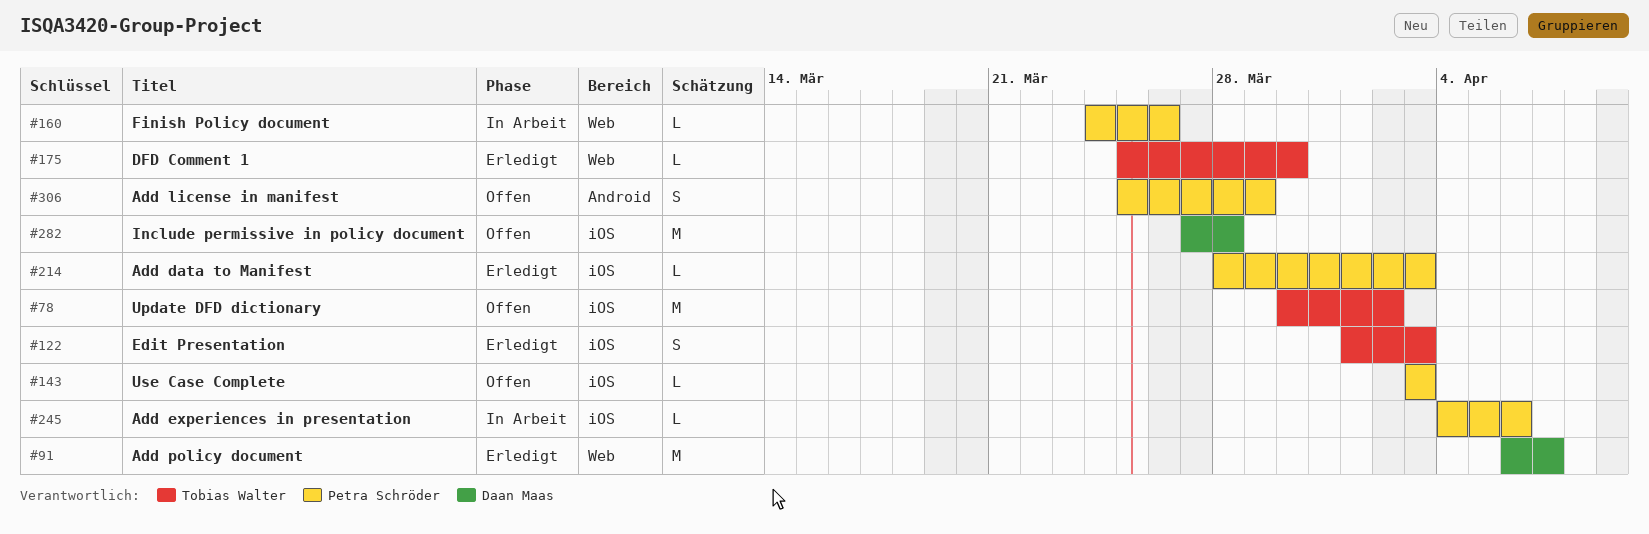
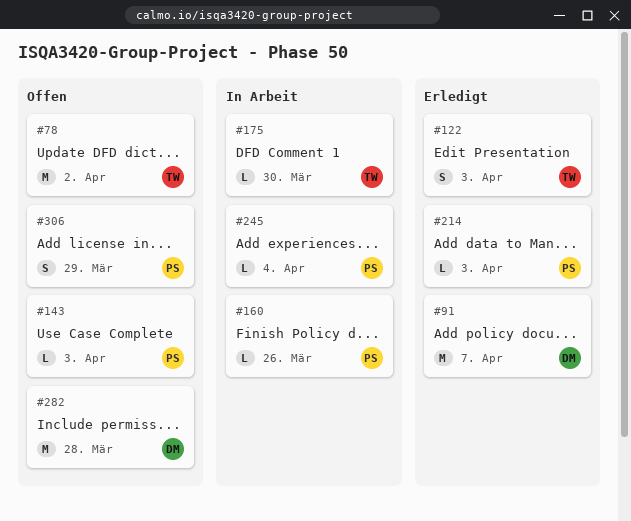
#175, status: Erledigt -> In Arbeit
#245, due: Apr 6 -> Apr 4

